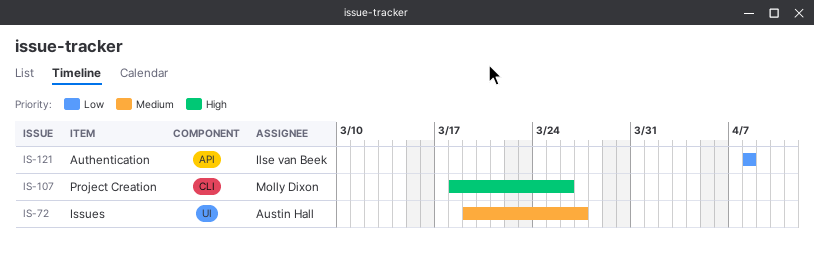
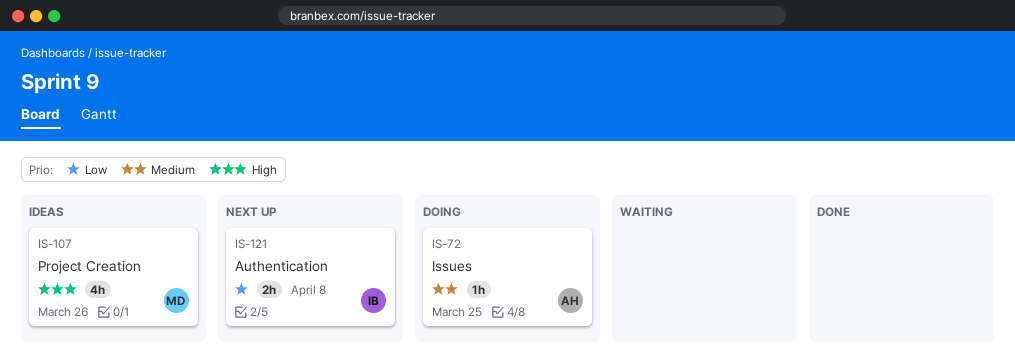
IS-72, due: Mar 27 -> Mar 25

